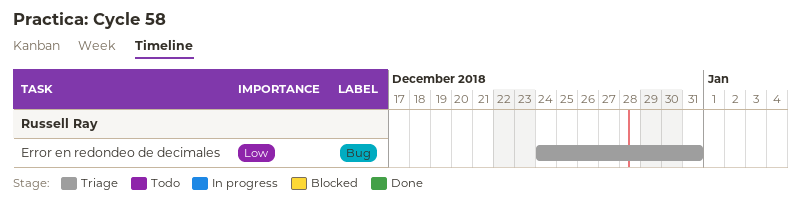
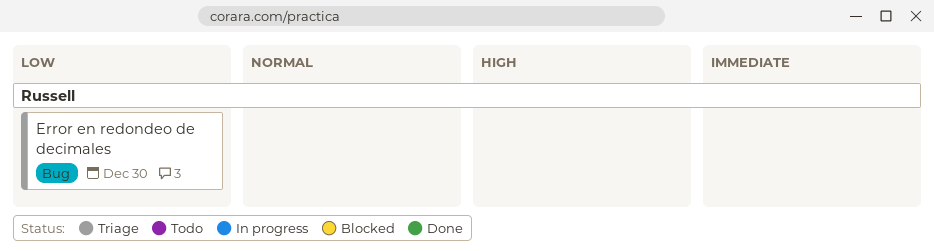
Error en redondeo de decimales, due: Dec 31 -> Dec 30

